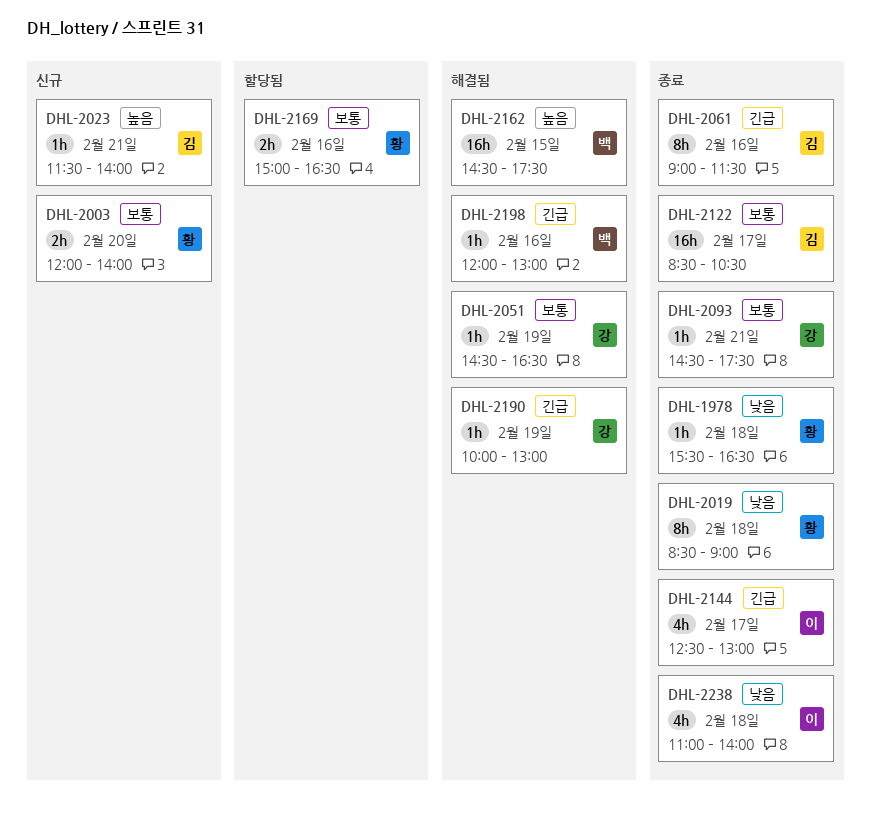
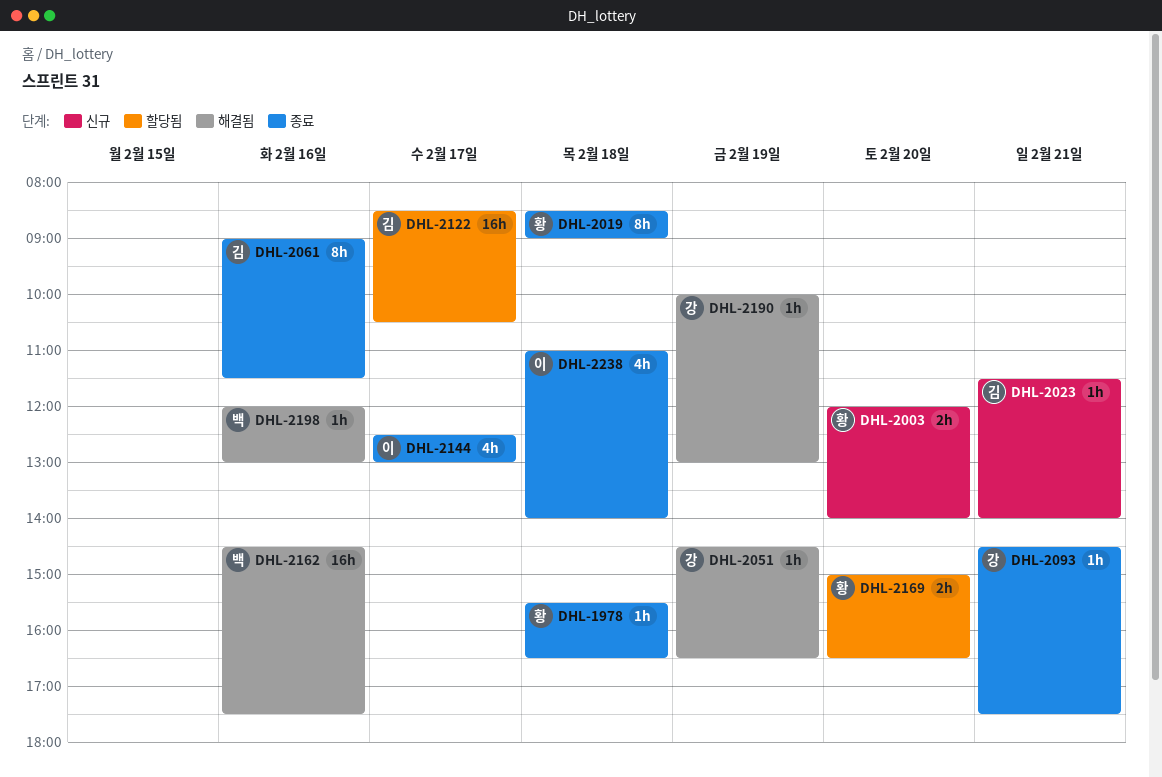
DHL-2122, status: 종료 -> 할당됨
DHL-2162, day: Feb 15 -> Feb 16
DHL-2169, day: Feb 16 -> Feb 20

